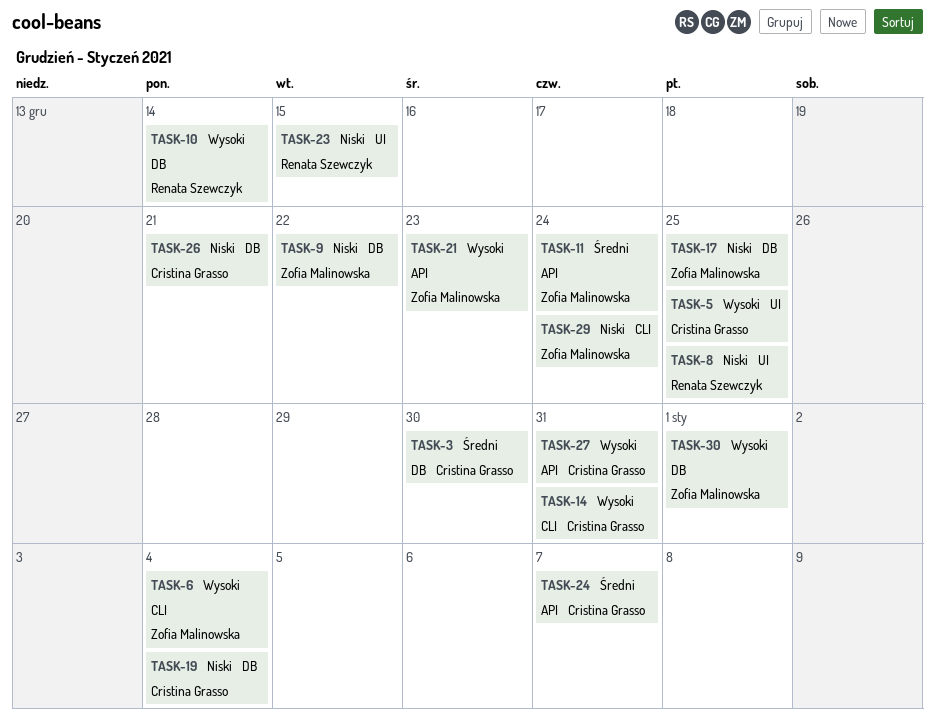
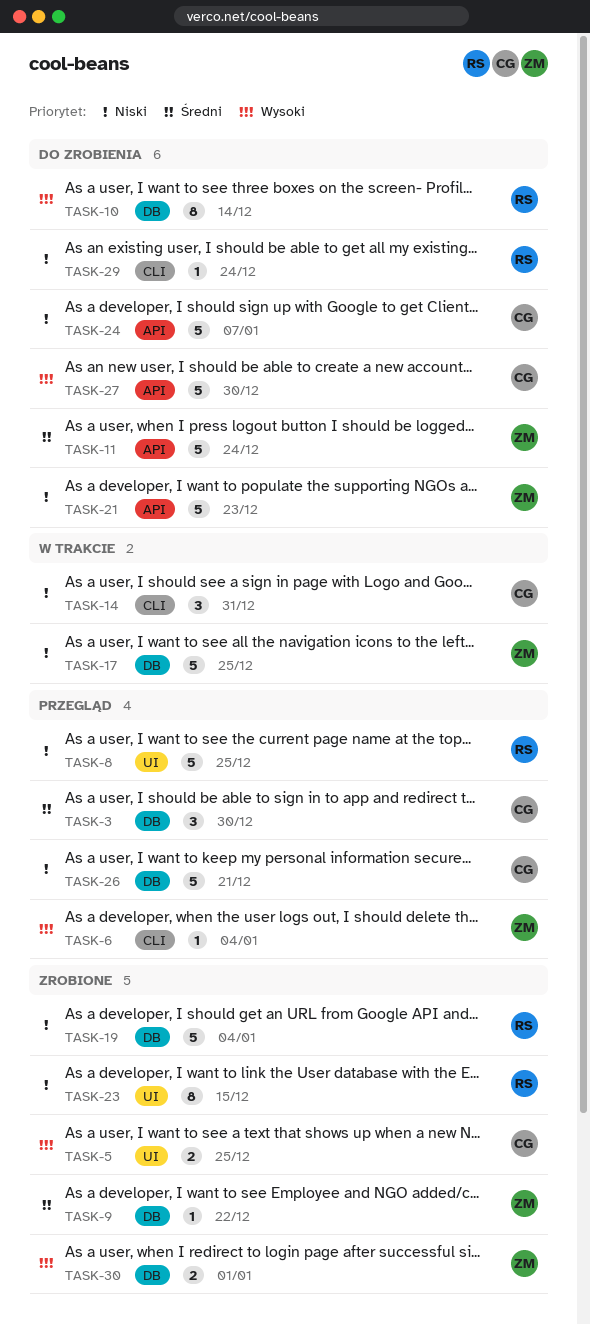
TASK-9, priority: Niski -> Średni
TASK-14, priority: Wysoki -> Niski
TASK-19, owner: Cristina Grasso -> Renata Szewczyk
TASK-21, priority: Wysoki -> Niski
TASK-24, priority: Średni -> Niski
TASK-27, due: Dec 31 -> Dec 30
TASK-29, owner: Zofia Malinowska -> Renata Szewczyk

